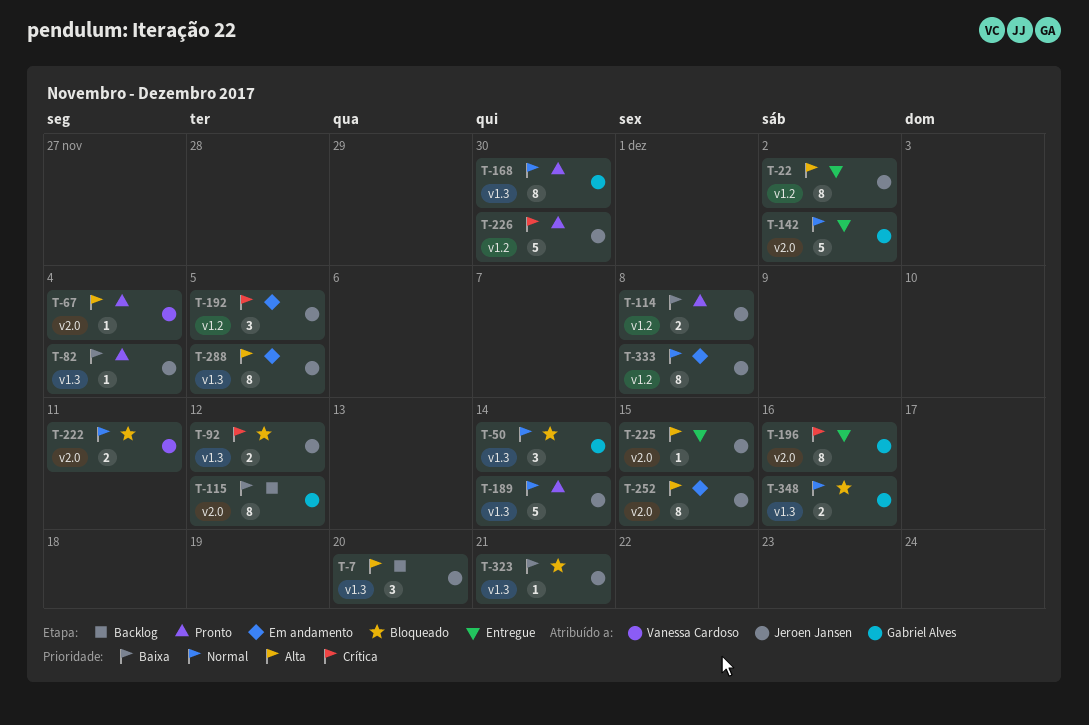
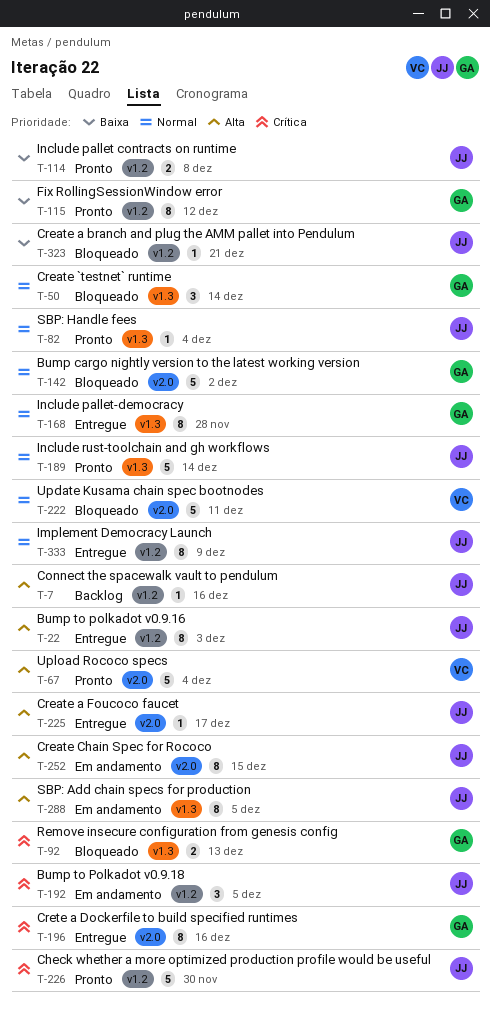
T-7, label: v1.3 -> v1.2
T-7, estimate: 3 -> 1
T-7, due: Dec 20 -> Dec 16
T-22, due: Dec 2 -> Dec 3
T-67, estimate: 1 -> 5
T-82, priority: Baixa -> Normal
T-92, owner: Jeroen Jansen -> Gabriel Alves
T-92, due: Dec 12 -> Dec 13
T-115, status: Backlog -> Pronto
T-115, label: v2.0 -> v1.2
T-142, status: Entregue -> Bloqueado
T-168, status: Pronto -> Entregue
T-168, due: Nov 30 -> Nov 28
T-222, estimate: 2 -> 5
T-225, due: Dec 15 -> Dec 17
T-323, label: v1.3 -> v1.2
T-333, status: Em andamento -> Entregue
T-333, due: Dec 8 -> Dec 9
T-348: present -> none

